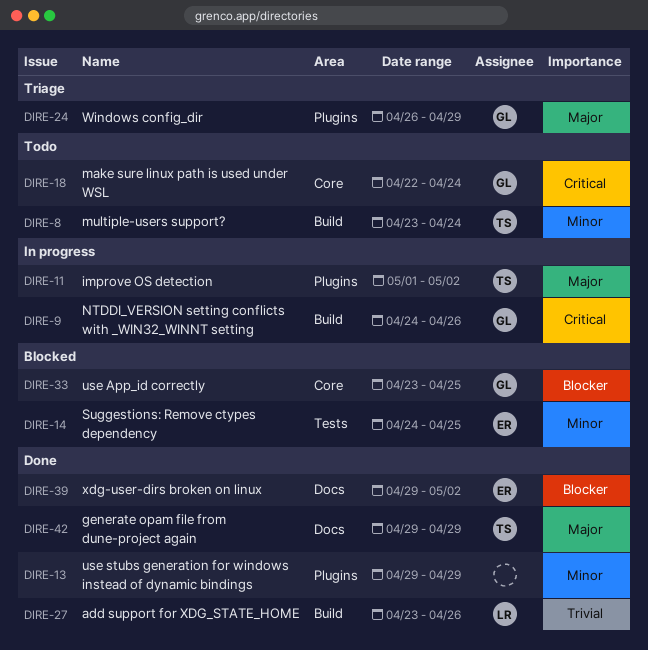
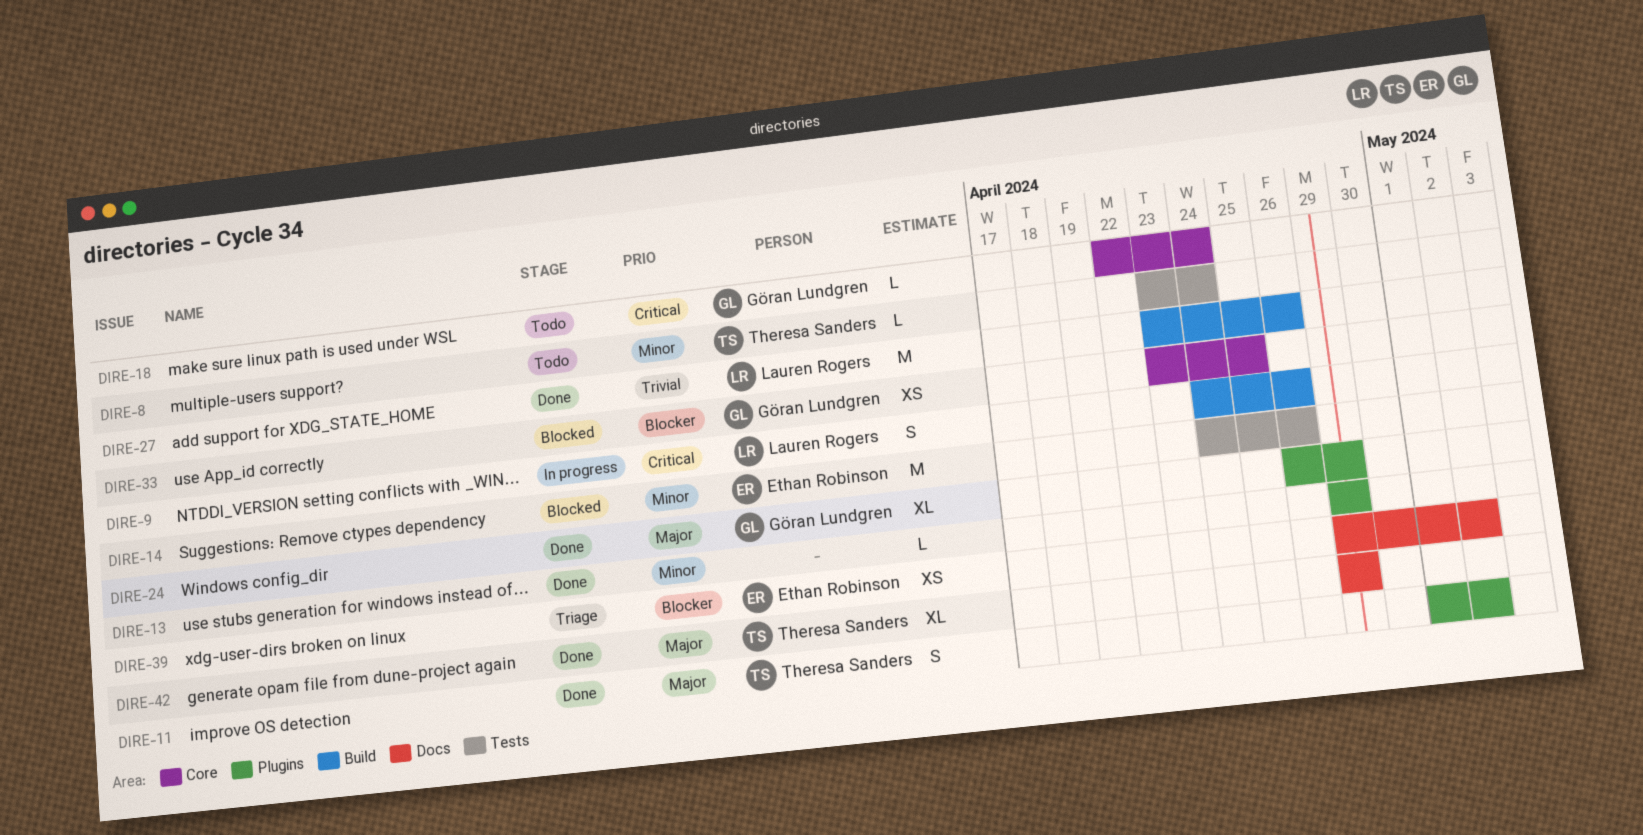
DIRE-8, label: Build -> Tests
DIRE-9, owner: Göran Lundgren -> Lauren Rogers
DIRE-11, status: In progress -> Done
DIRE-14, due: Apr 25 -> Apr 26
DIRE-24, status: Triage -> Done
DIRE-39, status: Done -> Triage

